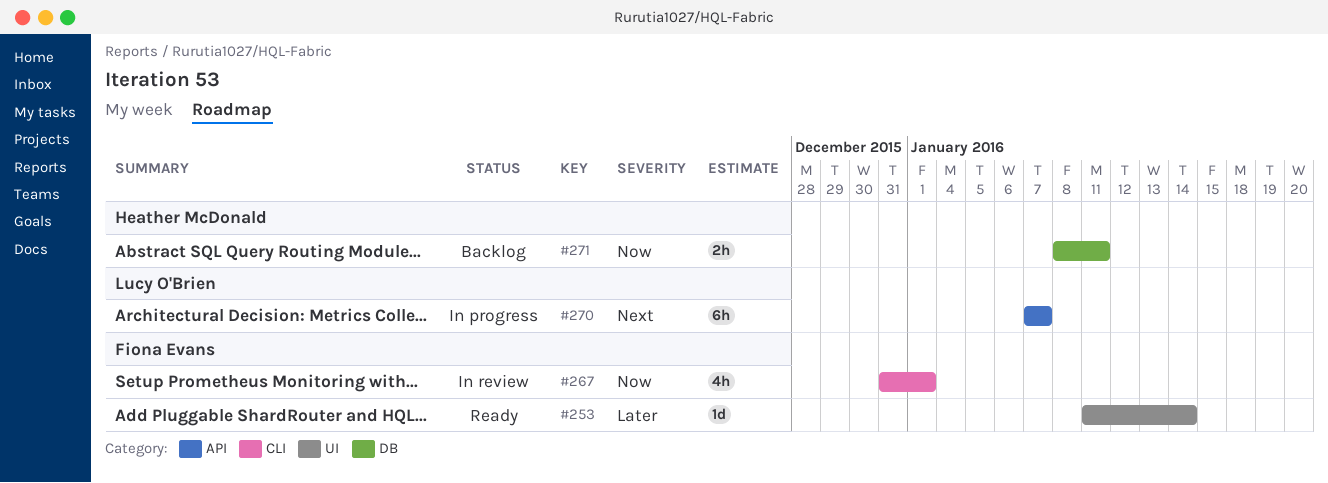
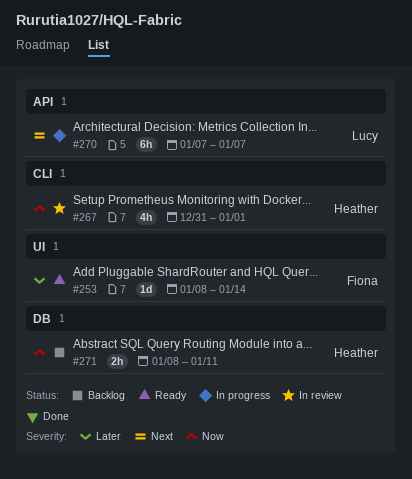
#253, start: Jan 11 -> Jan 8
#267, owner: Fiona Evans -> Heather McDonald

